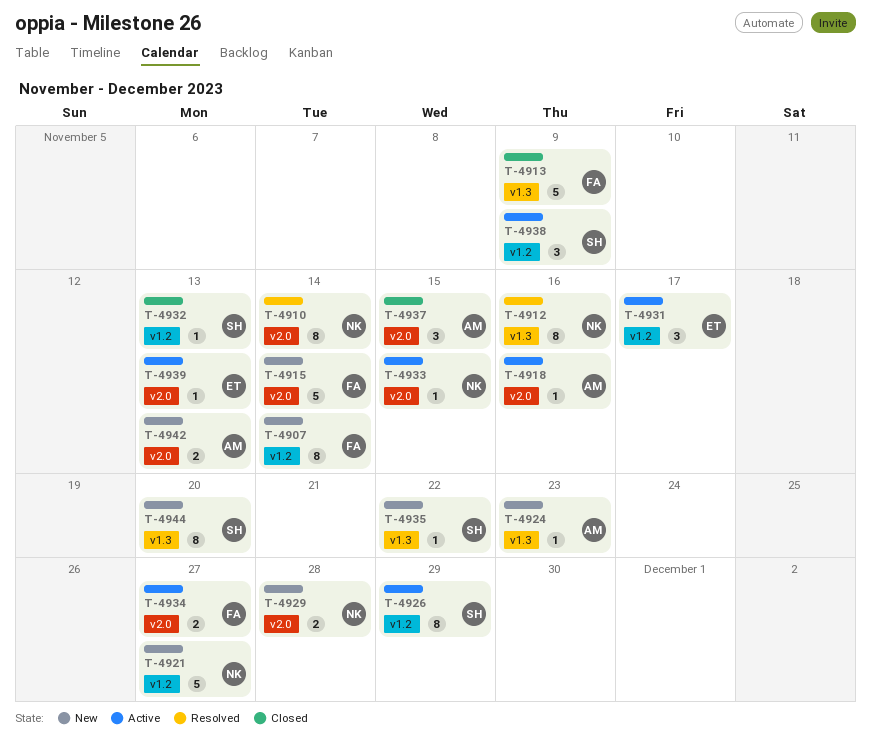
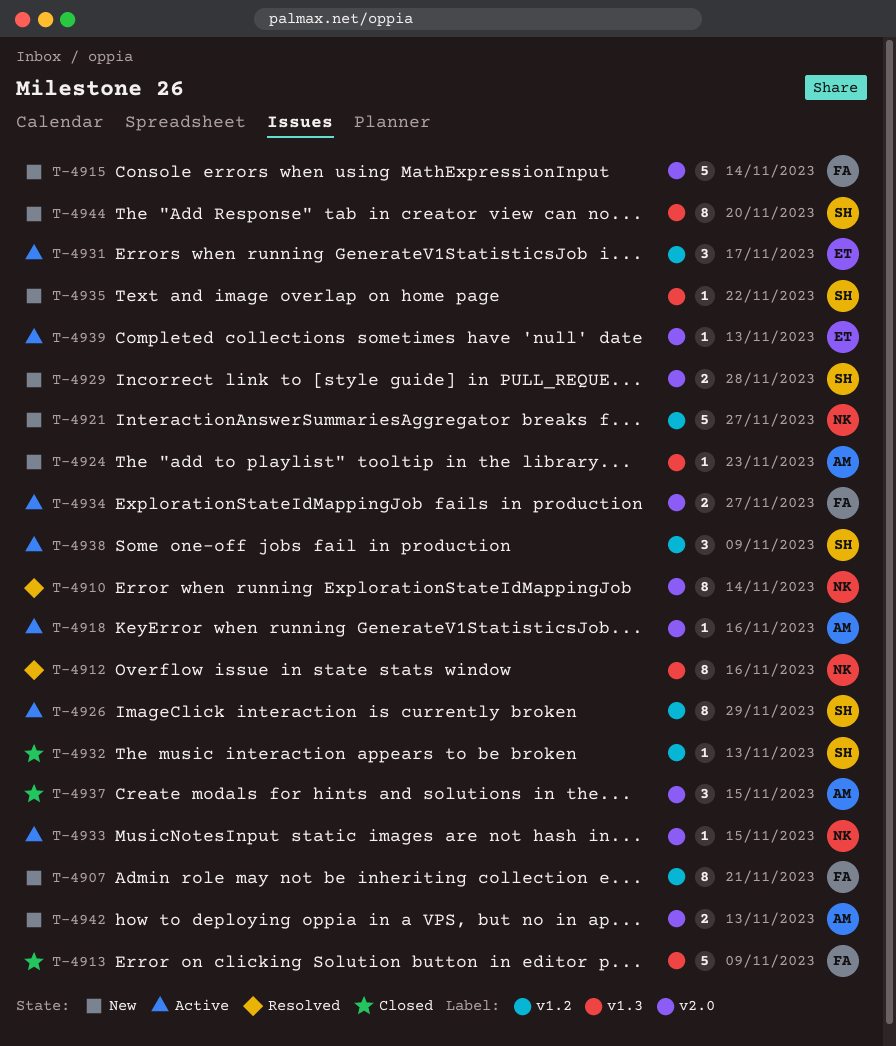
T-4907, due: Nov 14 -> Nov 21
T-4929, owner: NK -> SH

